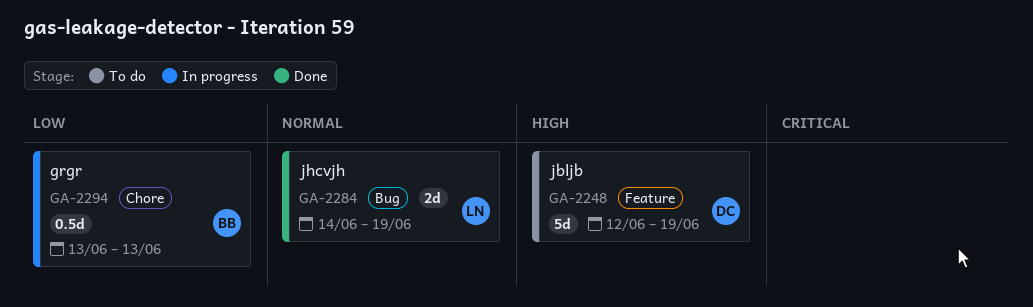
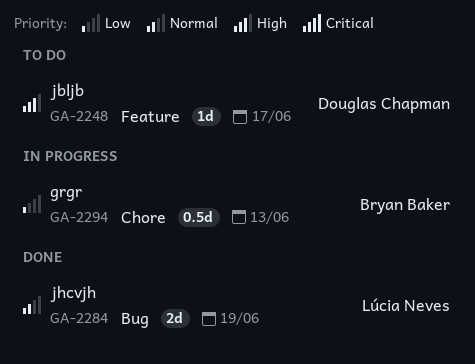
GA-2248, estimate: 5d -> 1d
GA-2248, due: Jun 19 -> Jun 17

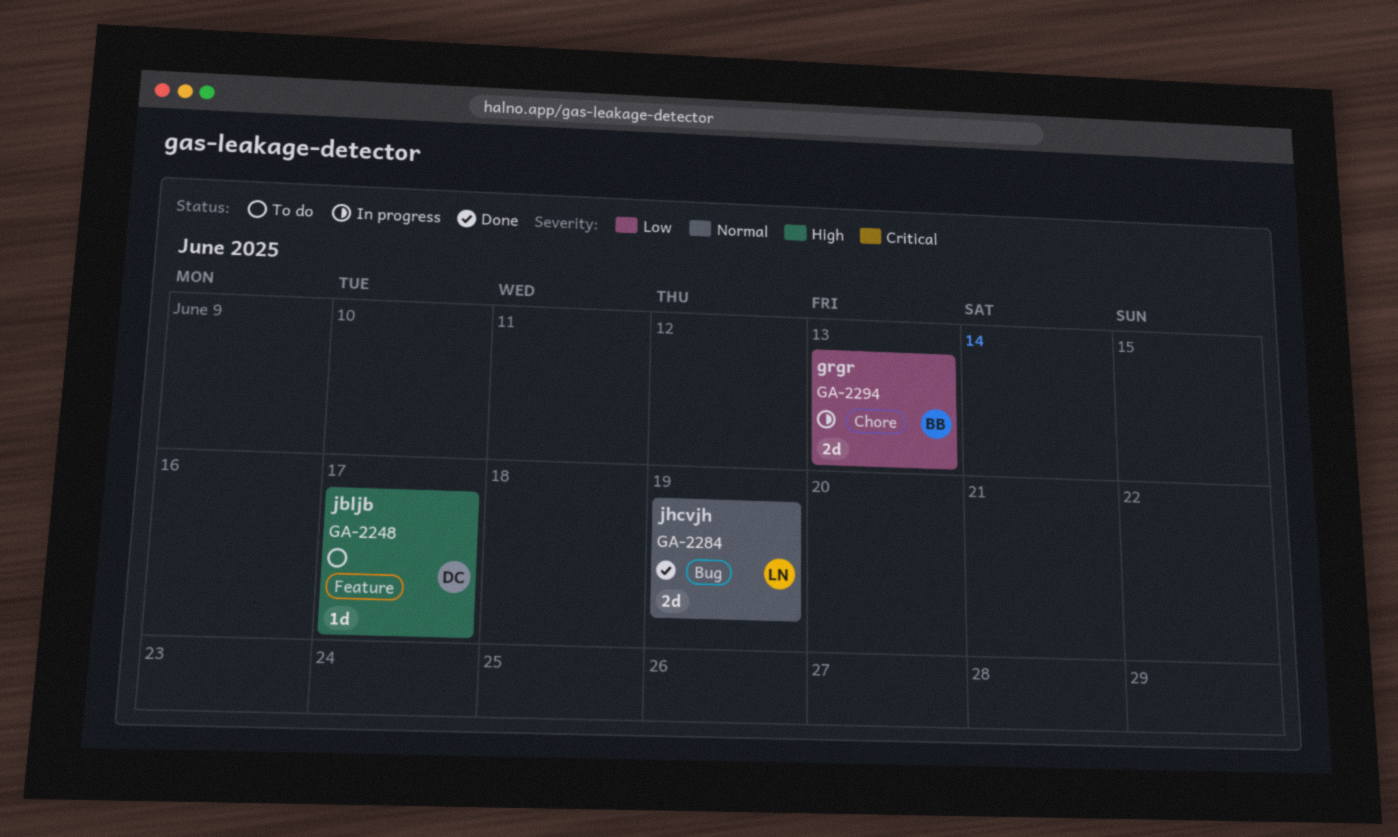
GA-2294, estimate: 0.5d -> 2d

